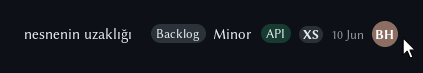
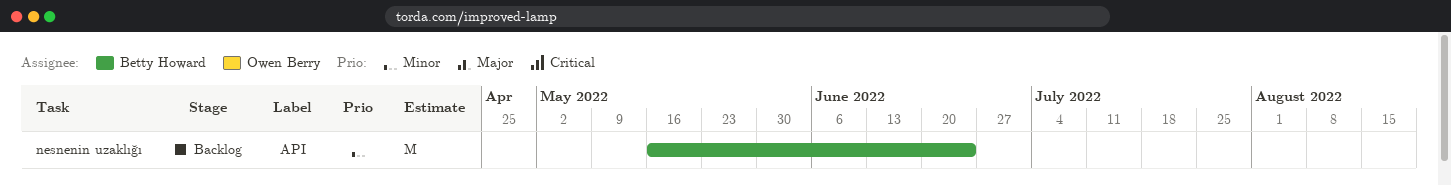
nesnenin uzaklığı, estimate: XS -> M
nesnenin uzaklığı, due: Jun 10 -> Jun 24

